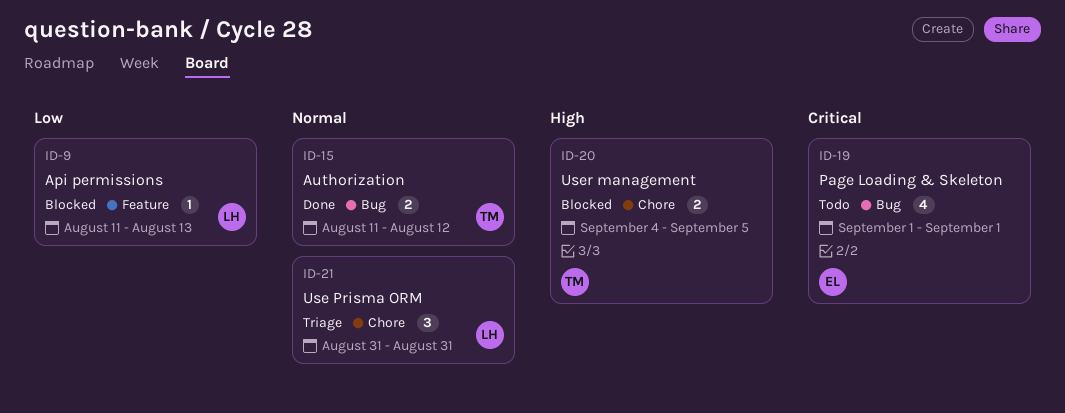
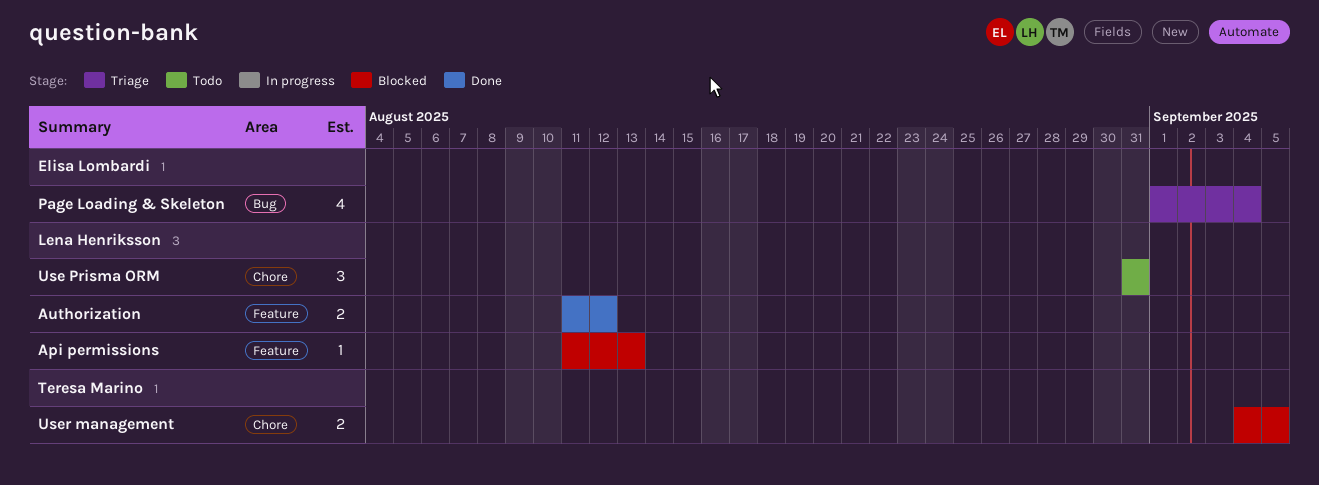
Authorization, owner: Teresa Marino -> Lena Henriksson
Authorization, label: Bug -> Feature
Page Loading & Skeleton, status: Todo -> Triage
Page Loading & Skeleton, due: Sep 1 -> Sep 4
Use Prisma ORM, status: Triage -> Todo

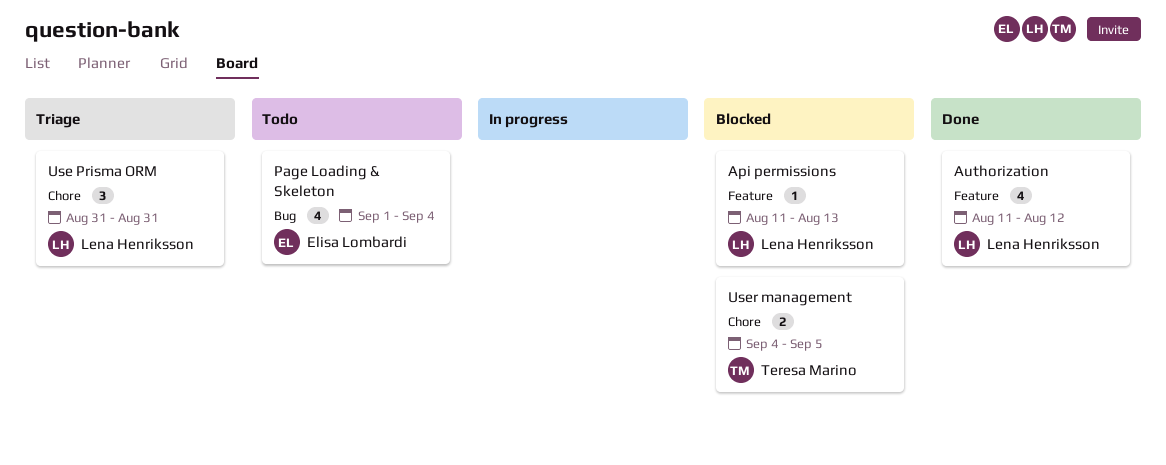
Authorization, estimate: 2 -> 4
Page Loading & Skeleton, status: Triage -> Todo
Use Prisma ORM, status: Todo -> Triage

